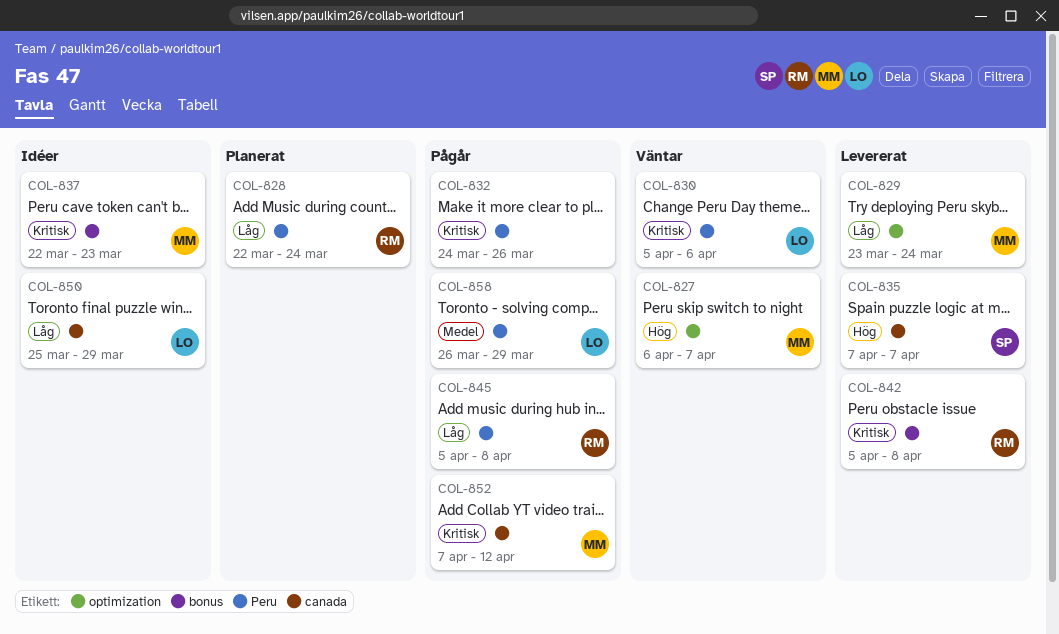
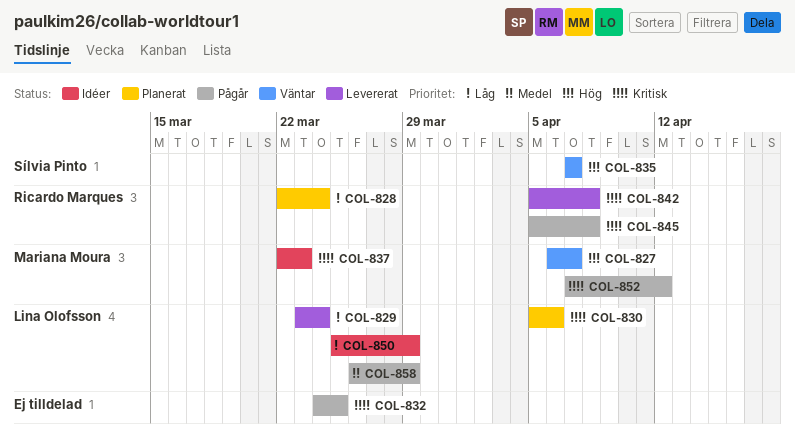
COL-829, owner: Mariana Moura -> Lina Olofsson
COL-830, status: Väntar -> Planerat
COL-832, due: Mar 26 -> Mar 25
COL-835, status: Levererat -> Väntar
COL-845, priority: Låg -> Kritisk

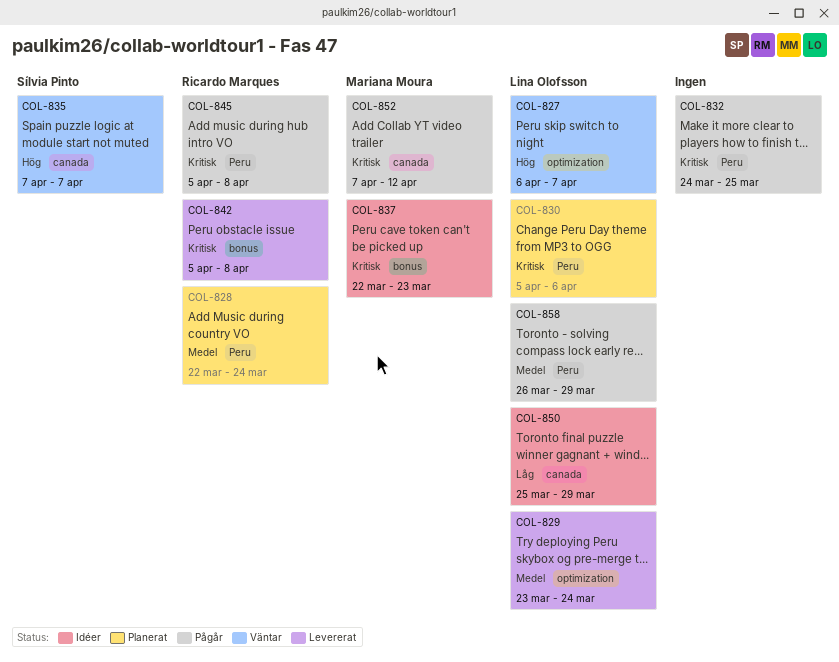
COL-827, owner: Mariana Moura -> Lina Olofsson
COL-828, priority: Låg -> Medel
COL-829, priority: Låg -> Medel

